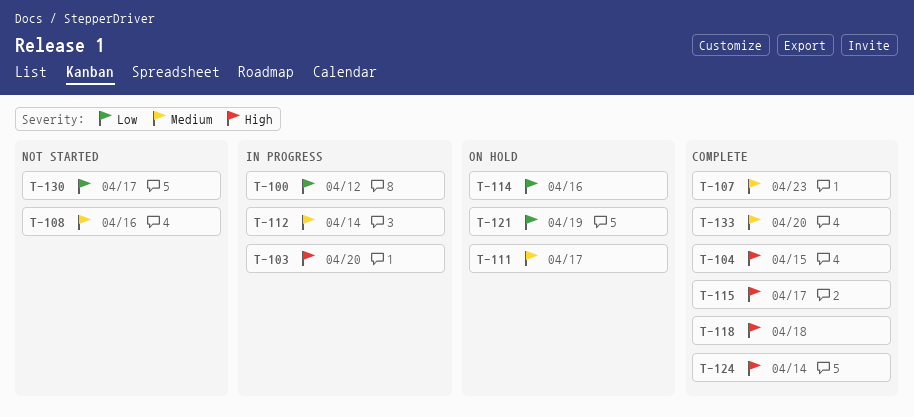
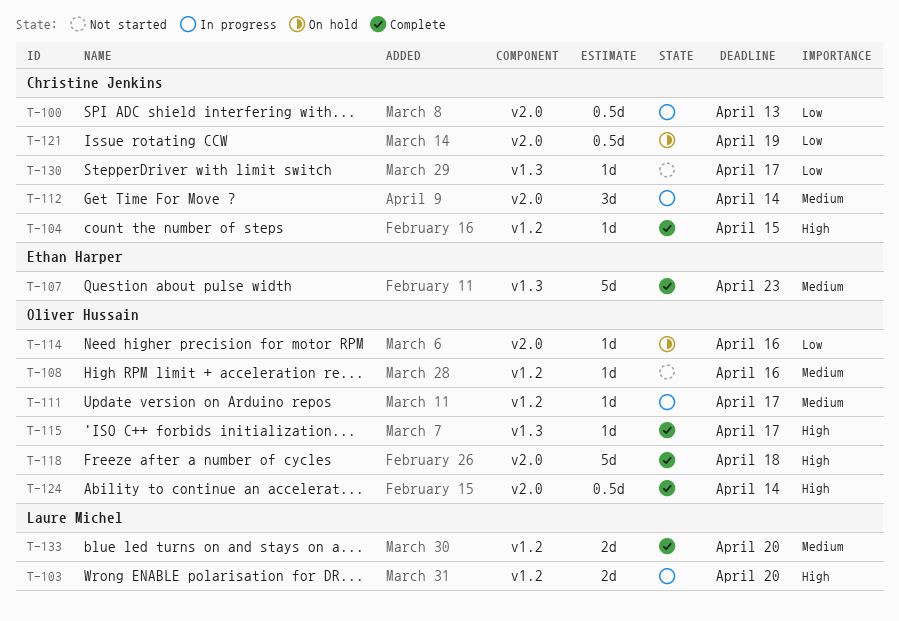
T-100, due: Apr 12 -> Apr 13
T-111, status: On hold -> In progress

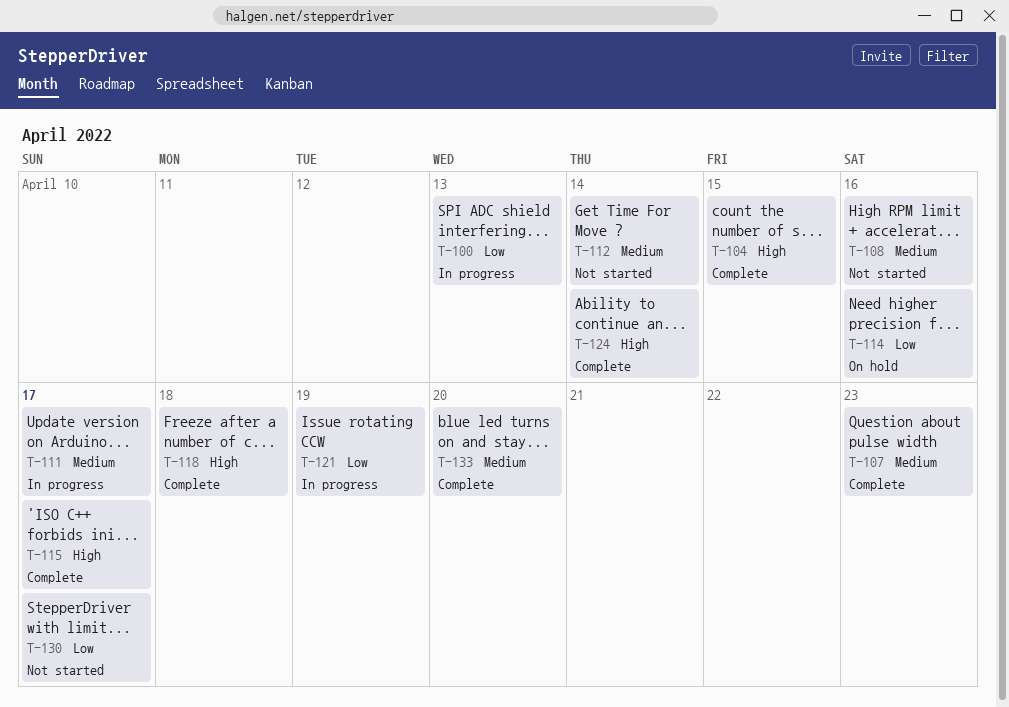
T-103: present -> none
T-112, status: In progress -> Not started
T-121, status: On hold -> In progress

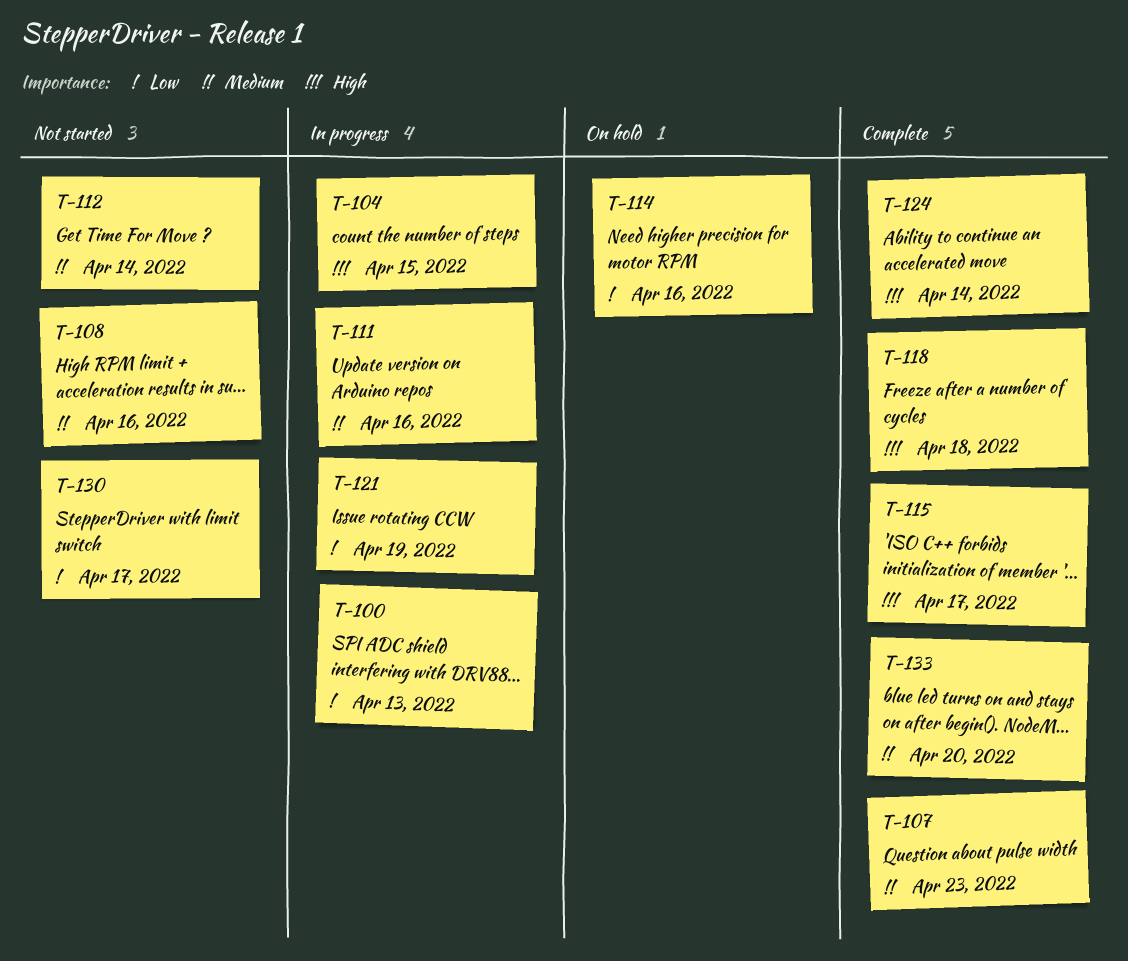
T-104, status: Complete -> In progress
T-111, due: Apr 17 -> Apr 16

